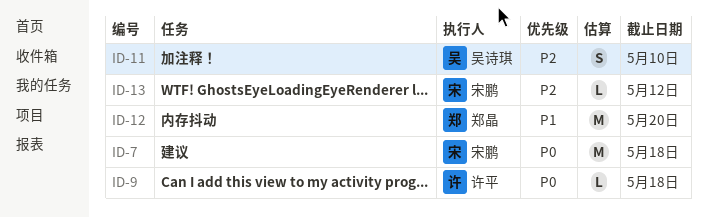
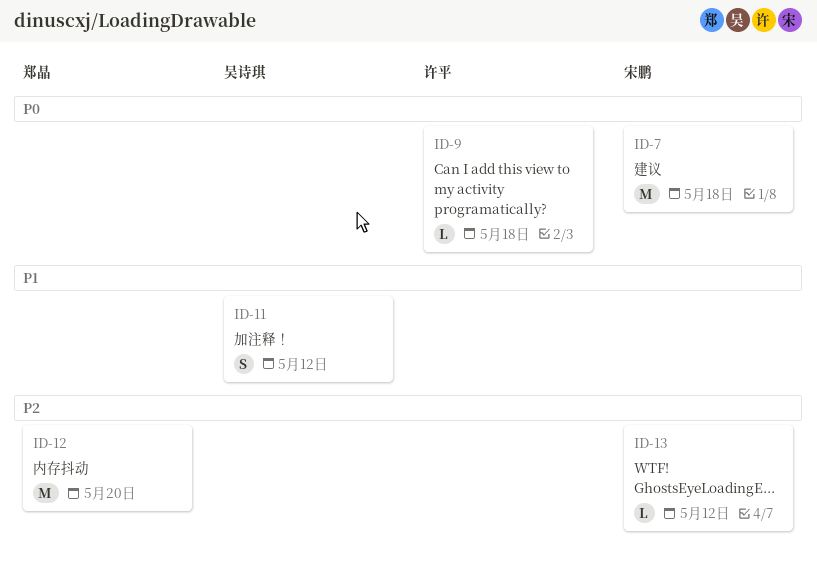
ID-11, priority: P2 -> P1
ID-11, due: May 10 -> May 12
ID-12, priority: P1 -> P2

